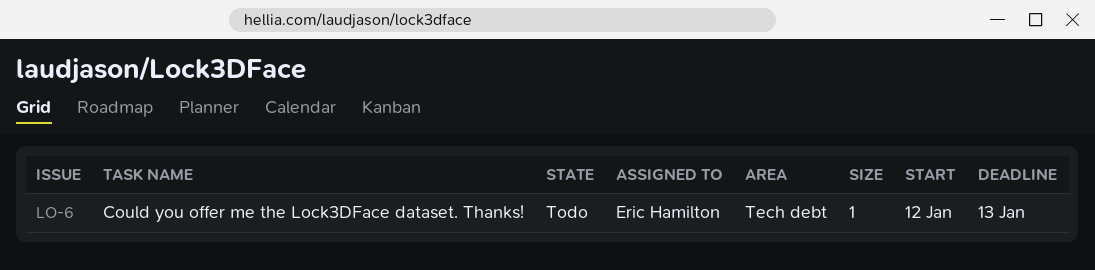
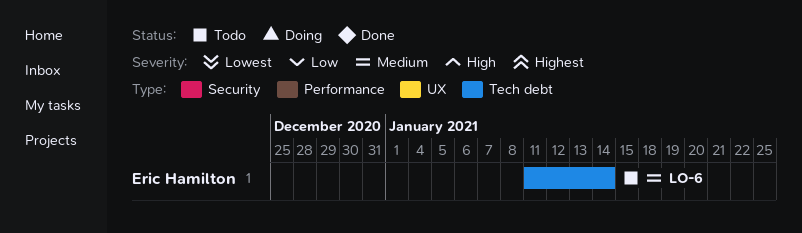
LO-6, start: Jan 12 -> Jan 11
LO-6, due: Jan 13 -> Jan 14

